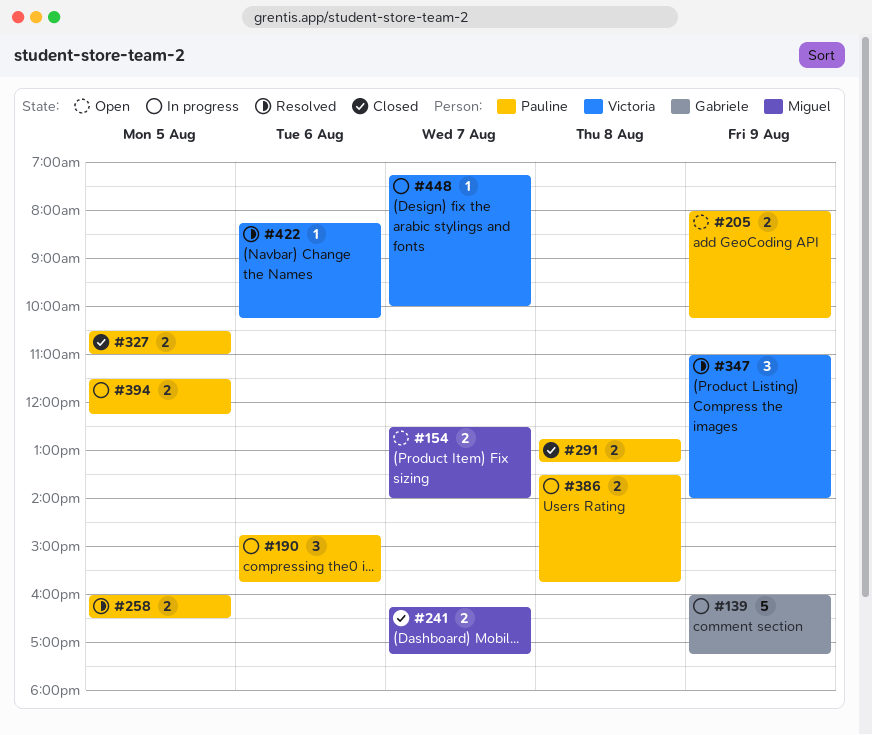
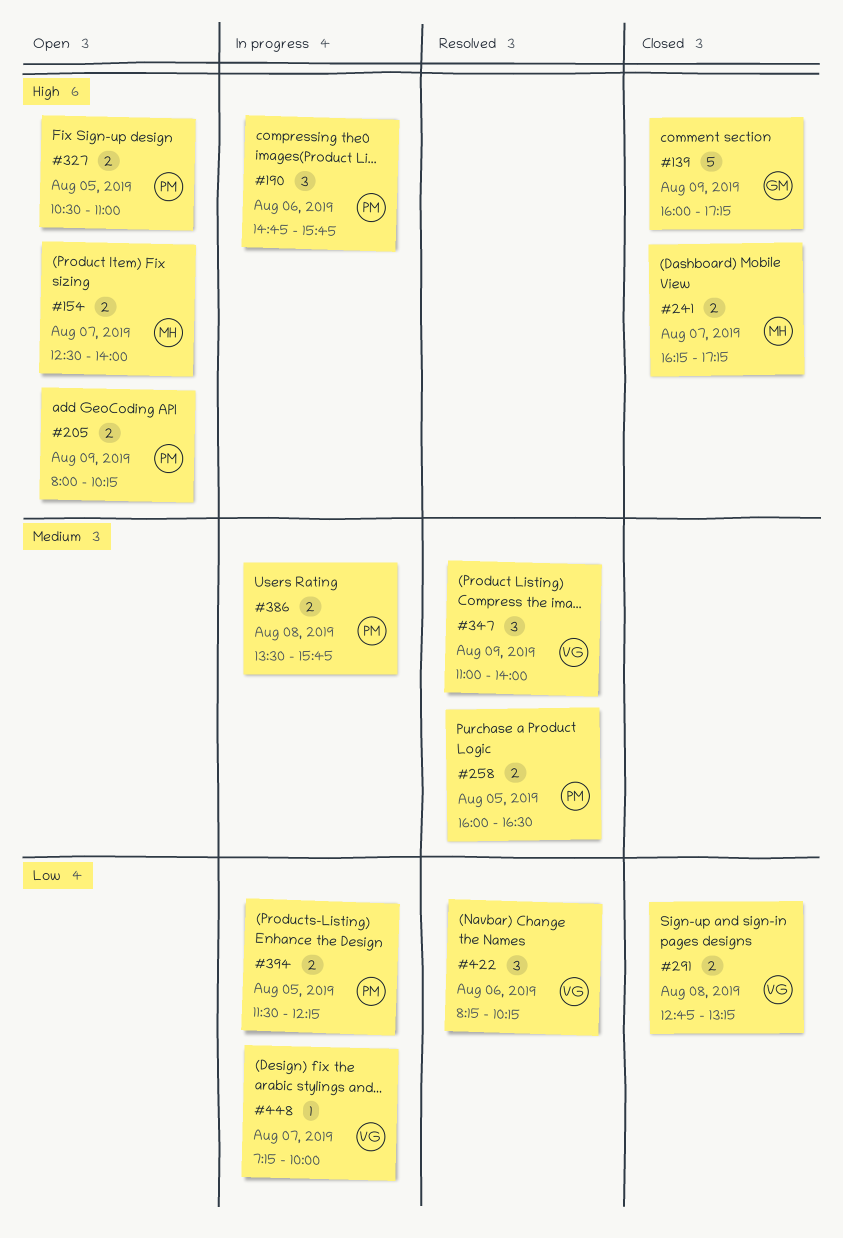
#139, status: In progress -> Closed
#291, owner: Pauline -> Victoria
#327, status: Closed -> Open
#422, estimate: 1 -> 3

